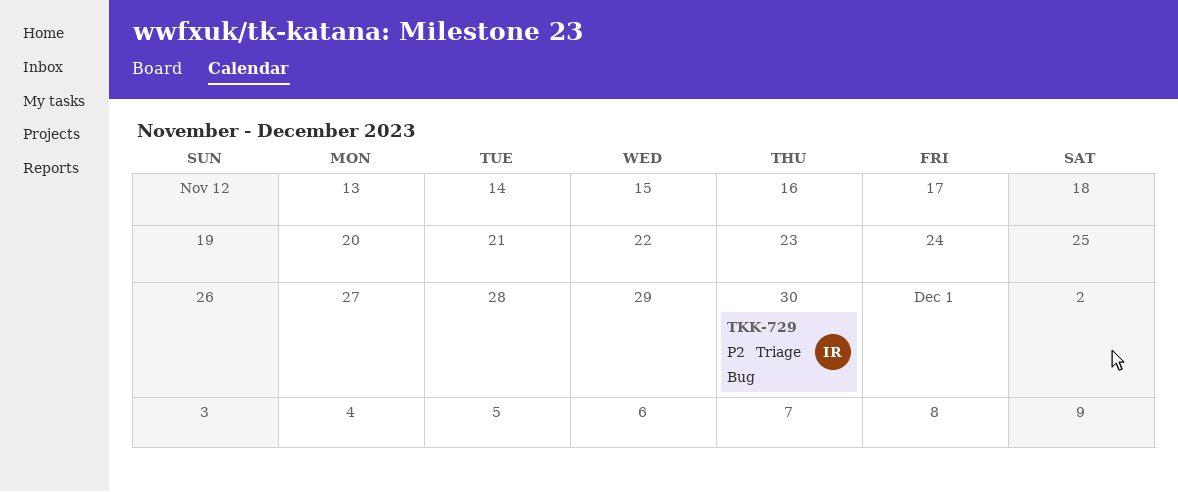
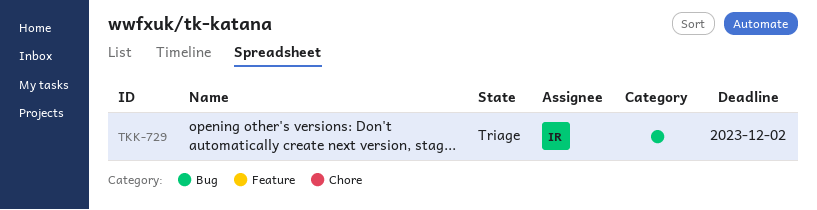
TKK-729, due: Nov 30 -> Dec 2

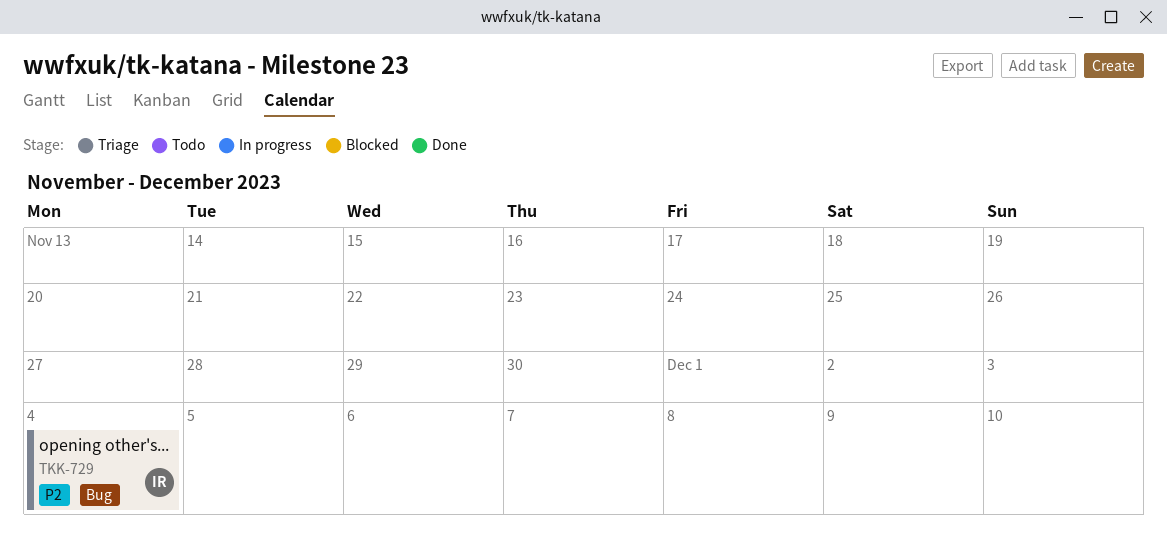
TKK-729, due: Dec 2 -> Dec 4

